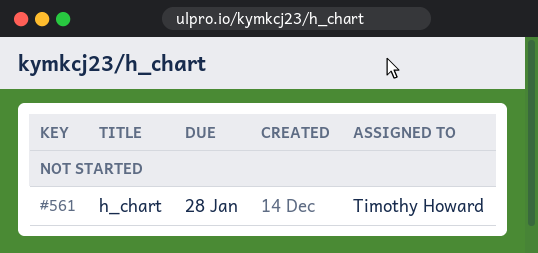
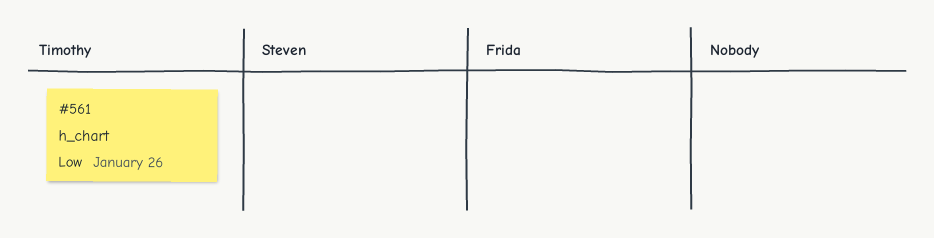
#561, due: Jan 28 -> Jan 26

